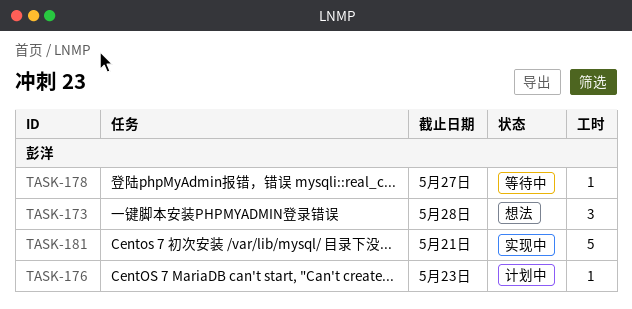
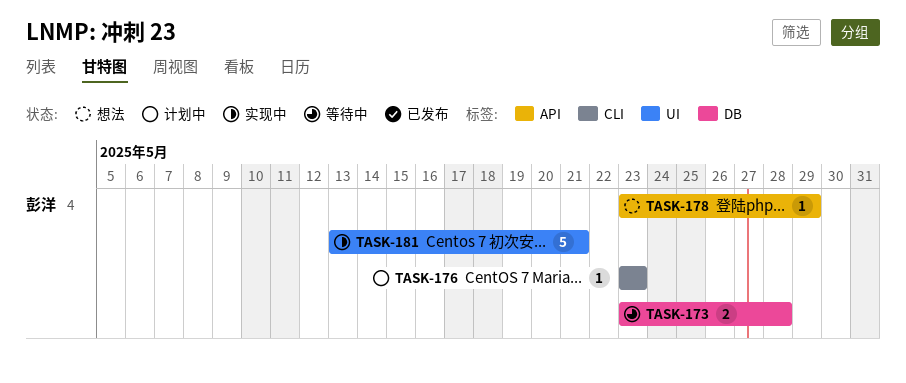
TASK-173, status: 想法 -> 等待中
TASK-173, estimate: 3 -> 2
TASK-178, status: 等待中 -> 想法
TASK-178, due: May 27 -> May 29

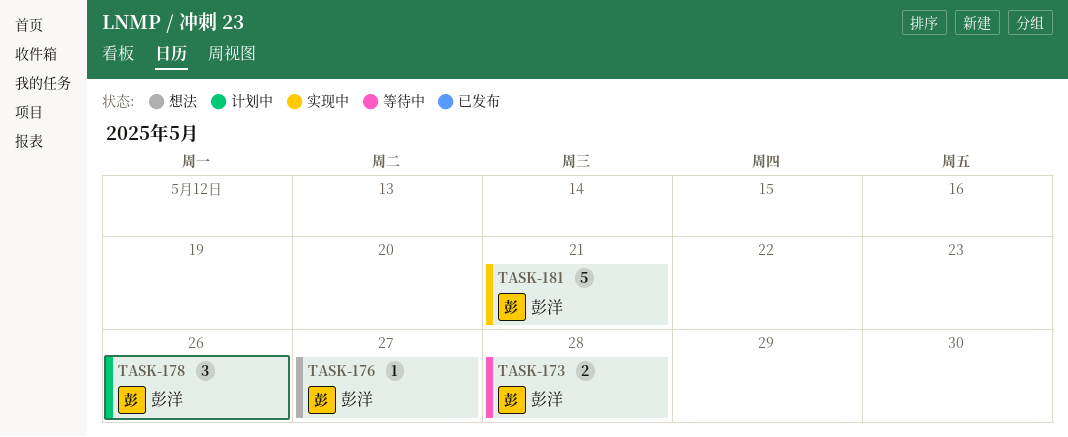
TASK-176, status: 计划中 -> 想法
TASK-176, due: May 23 -> May 27
TASK-178, status: 想法 -> 计划中
TASK-178, estimate: 1 -> 3
TASK-178, due: May 29 -> May 26

